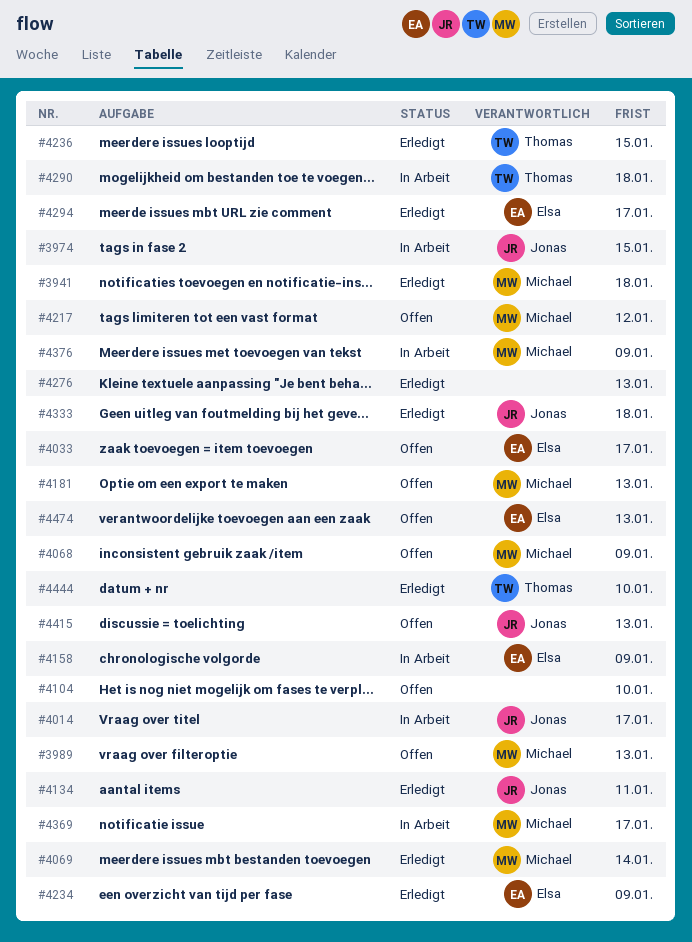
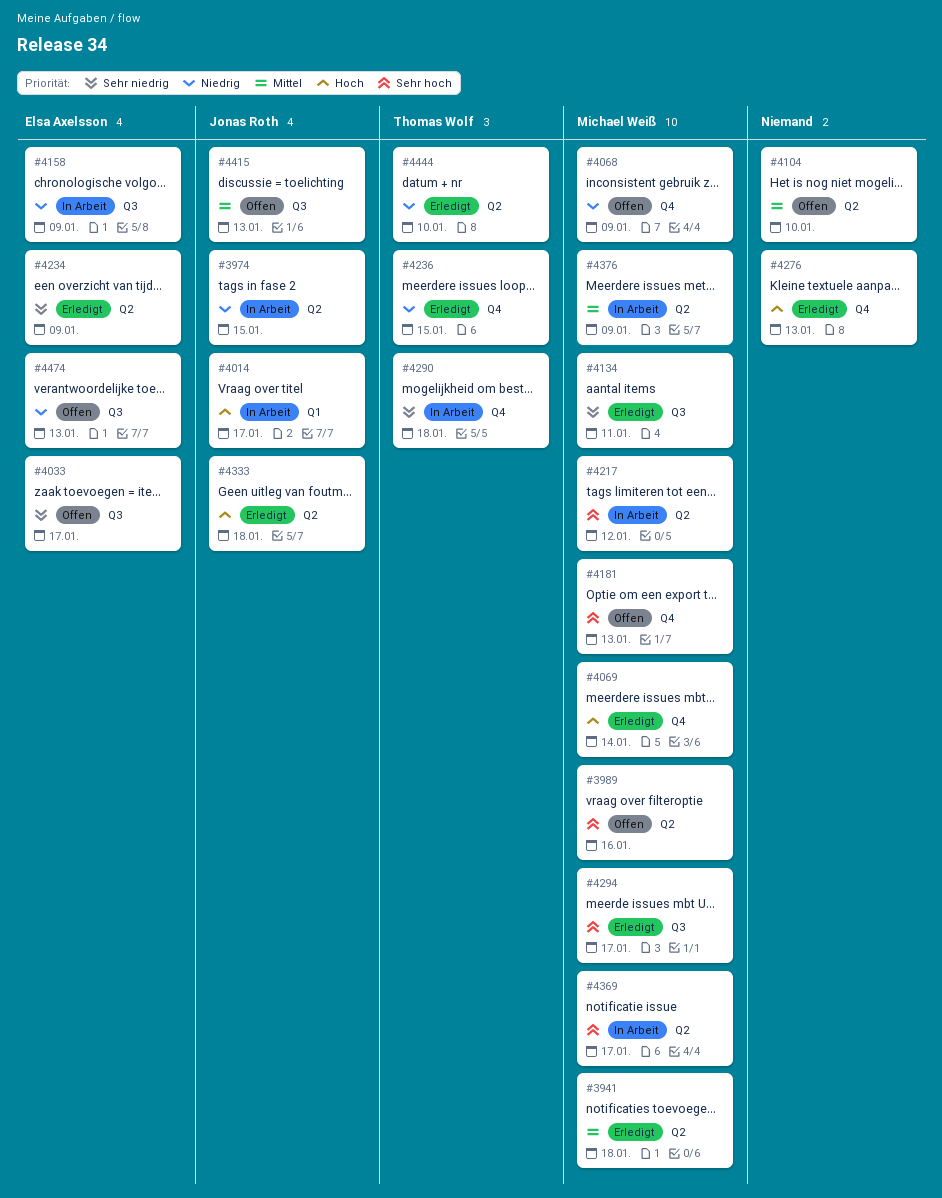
#3989, due: Jan 13 -> Jan 16
#4134, owner: Jonas Roth -> Michael Weiß
#4217, status: Offen -> In Arbeit
#4294, owner: Elsa Axelsson -> Michael Weiß

